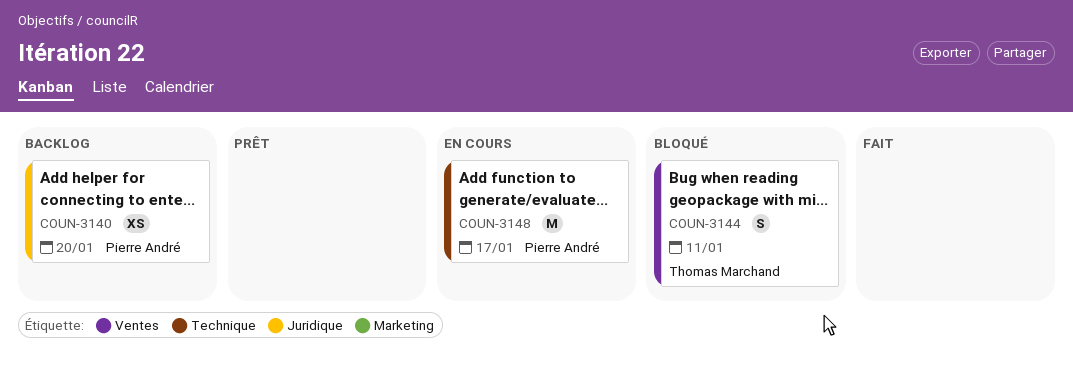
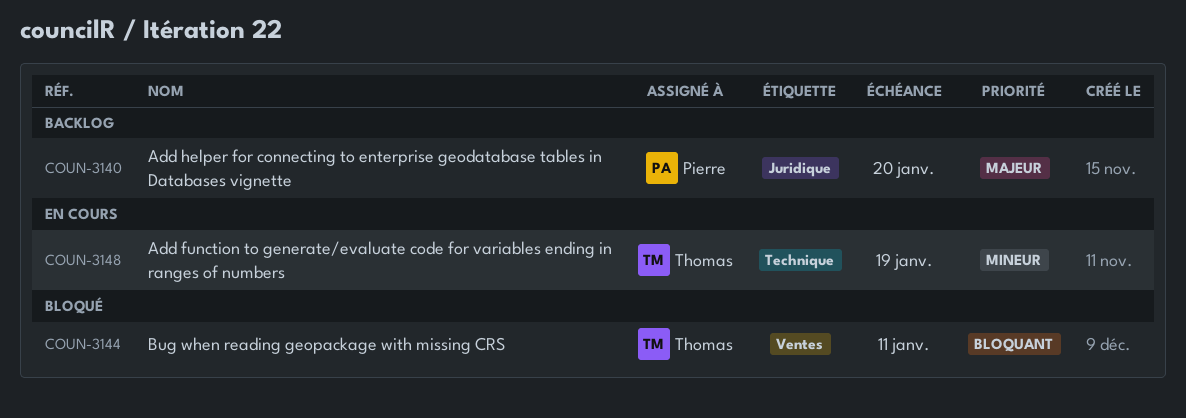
COUN-3148, owner: Pierre André -> Thomas Marchand
COUN-3148, due: Jan 17 -> Jan 19

